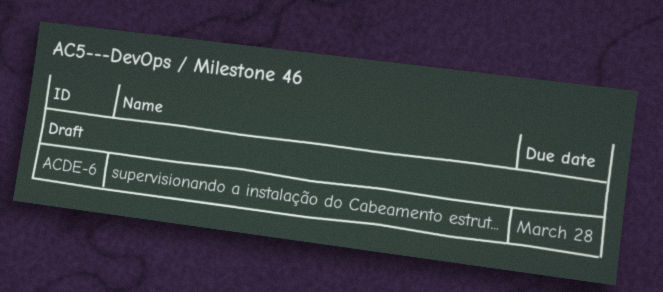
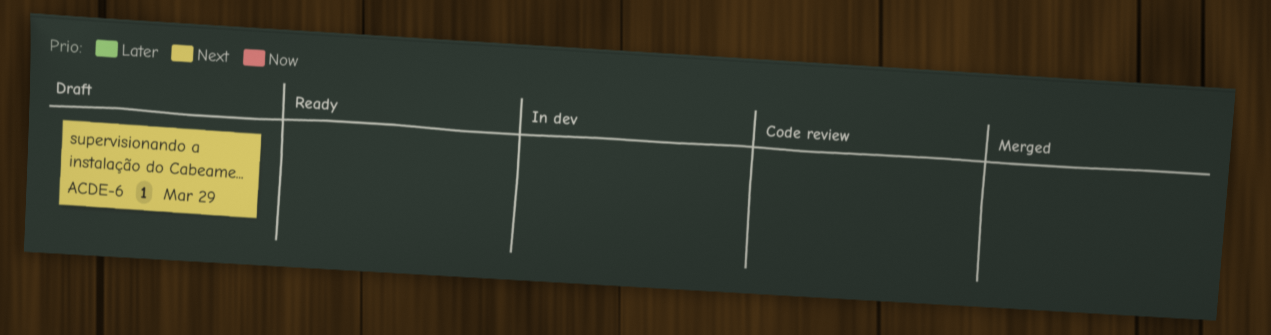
ACDE-6, due: Mar 28 -> Mar 29

